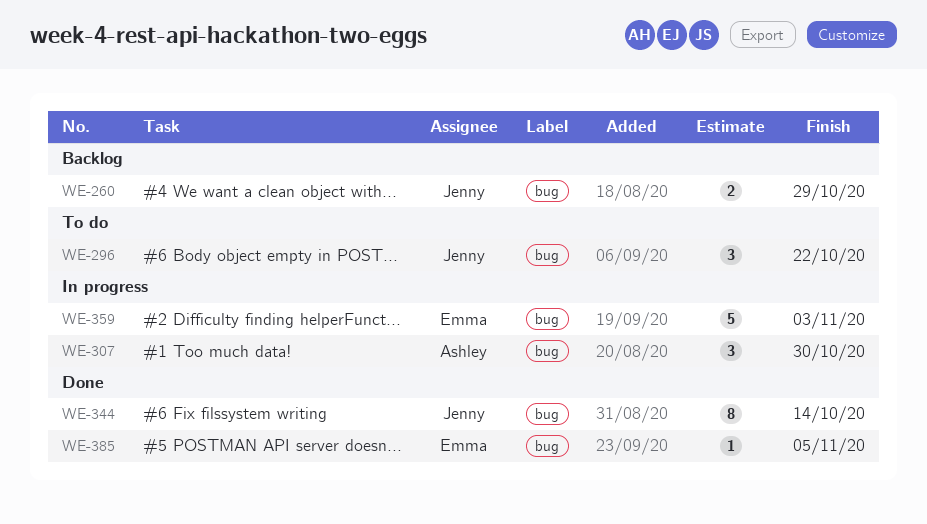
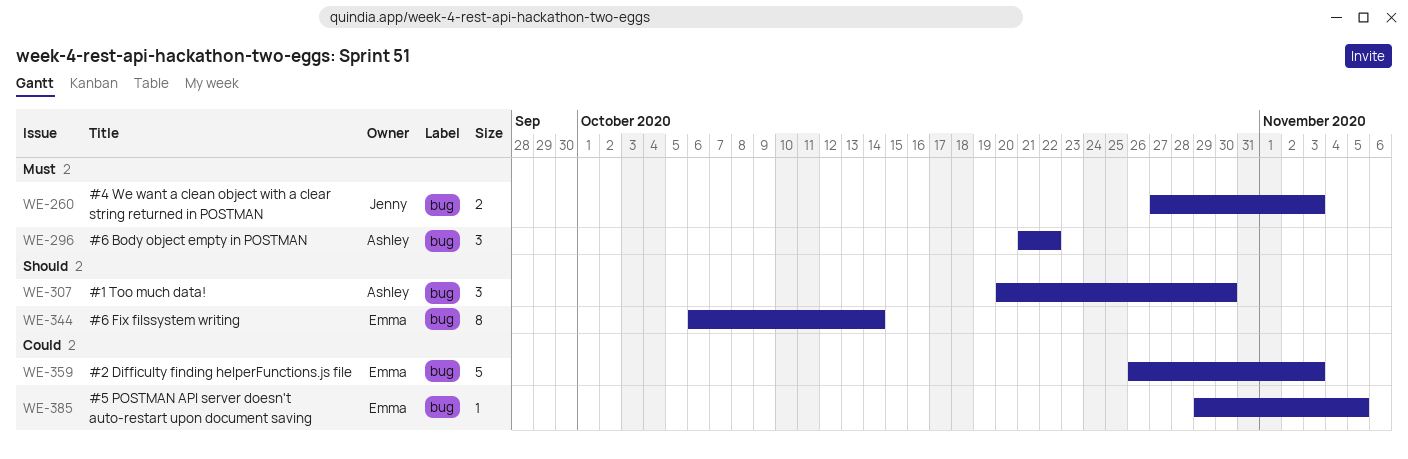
WE-260, due: Oct 29 -> Nov 3
WE-296, owner: Jenny -> Ashley
WE-344, owner: Jenny -> Emma

